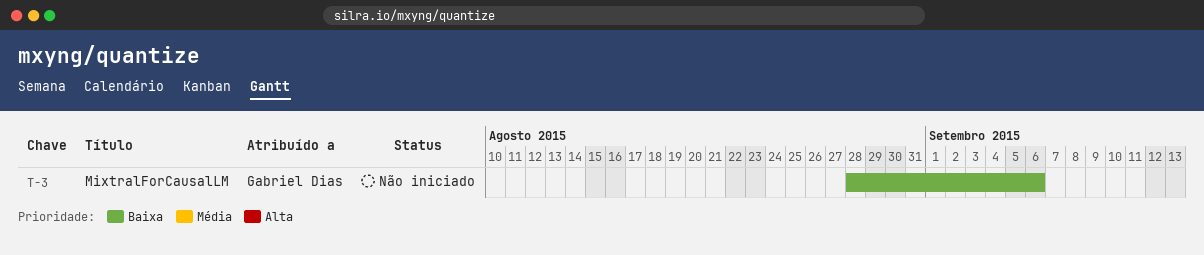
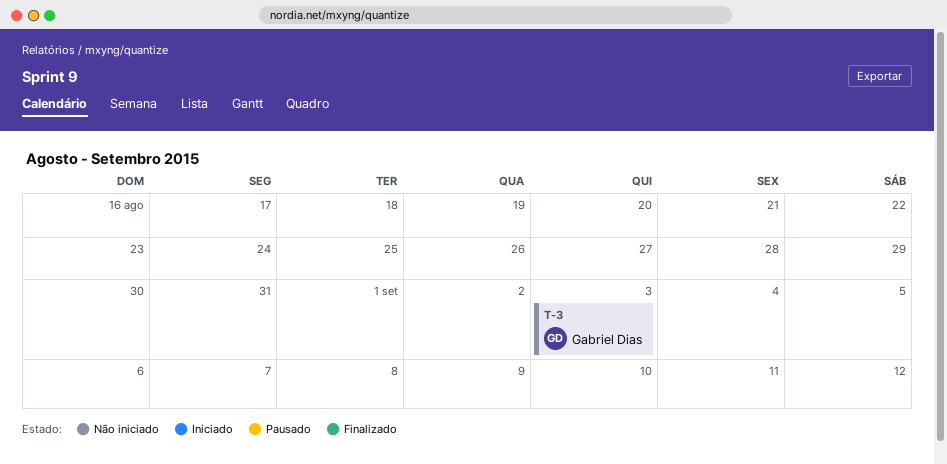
T-3, due: Sep 6 -> Sep 3

